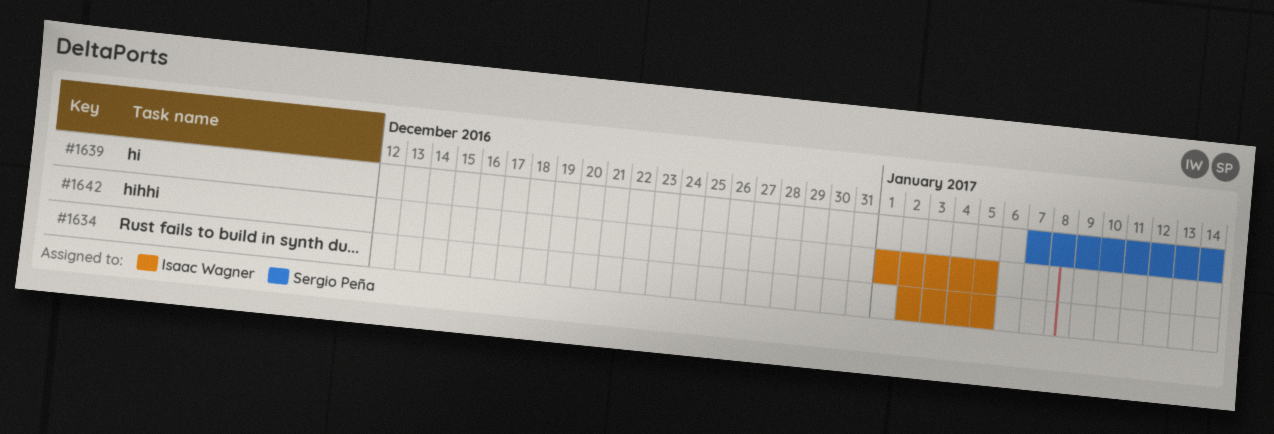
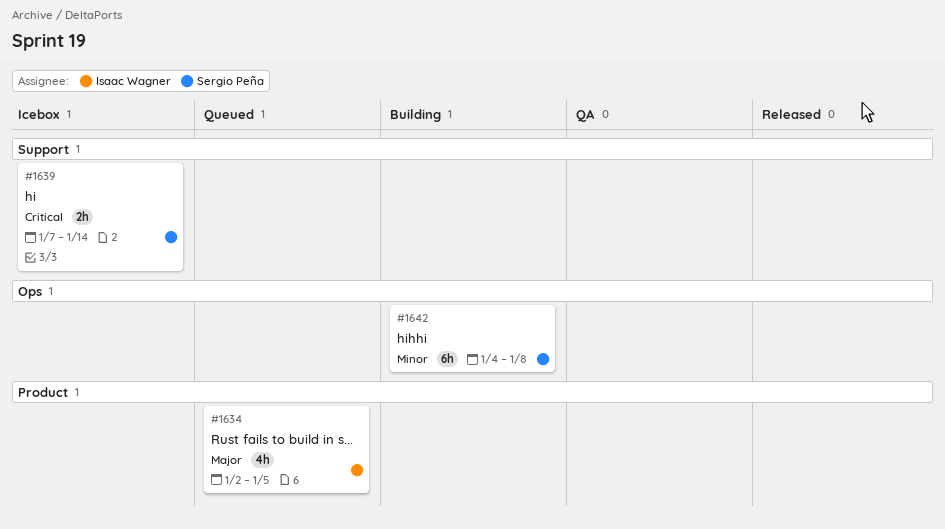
#1642, owner: Isaac Wagner -> Sergio Peña
#1642, start: Jan 1 -> Jan 4
#1642, due: Jan 5 -> Jan 8

